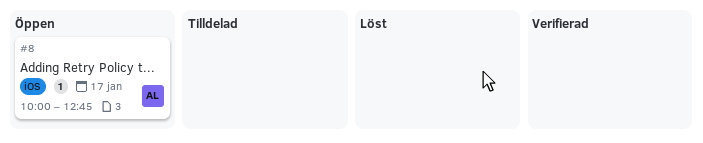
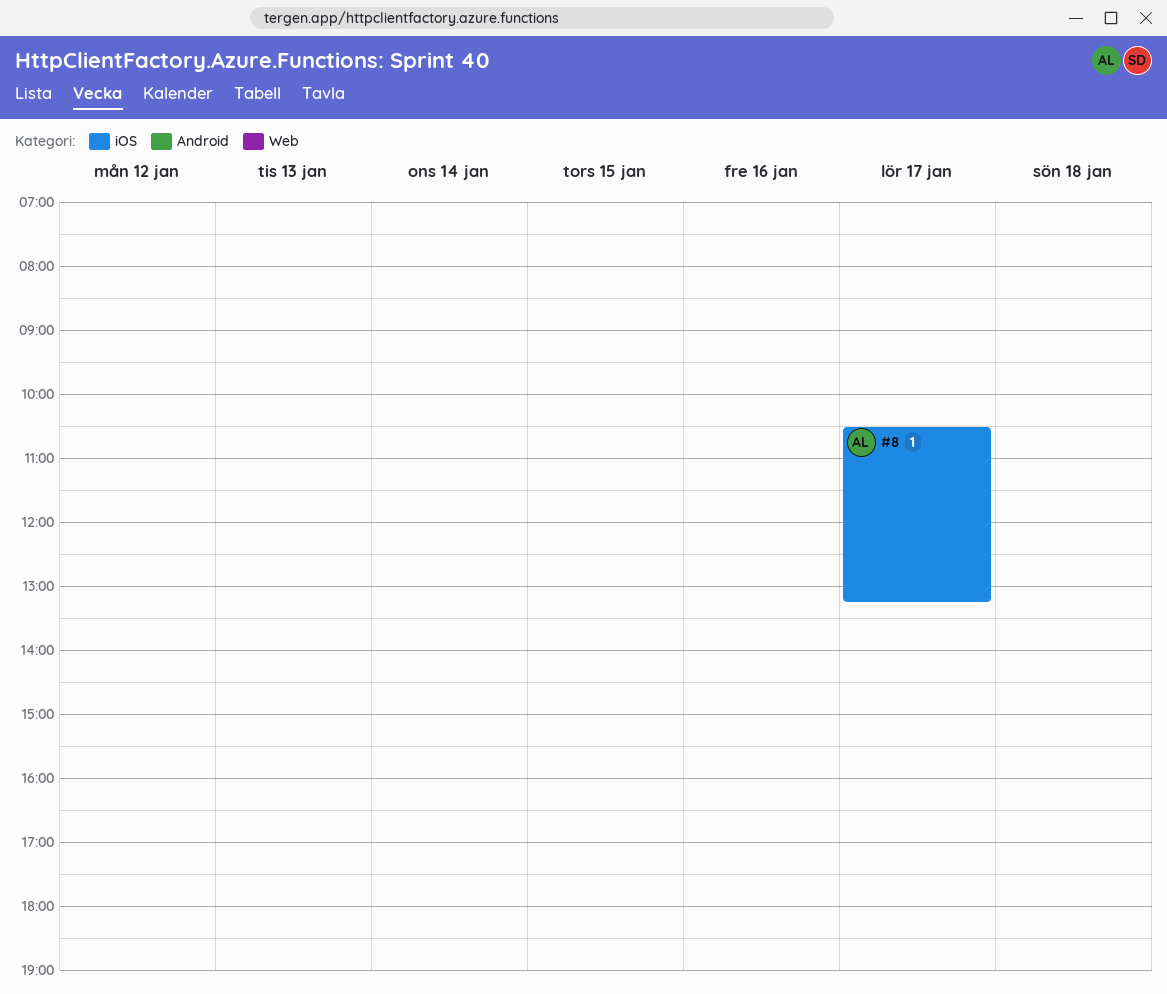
#8, begins: 10:00 -> 10:30
#8, ends: 12:45 -> 13:15

